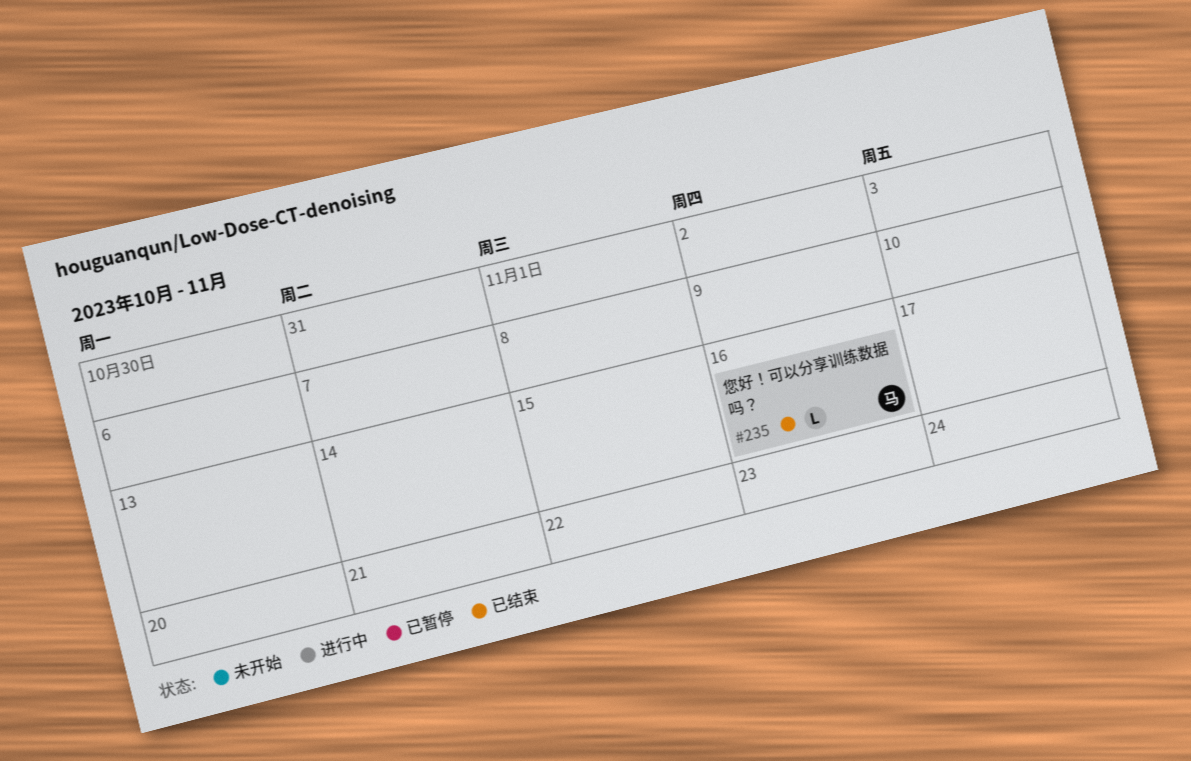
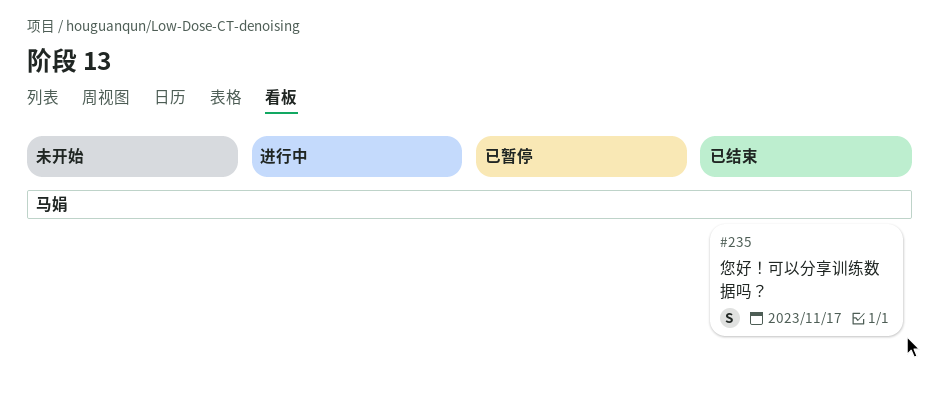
#235, estimate: L -> S
#235, due: Nov 16 -> Nov 17

